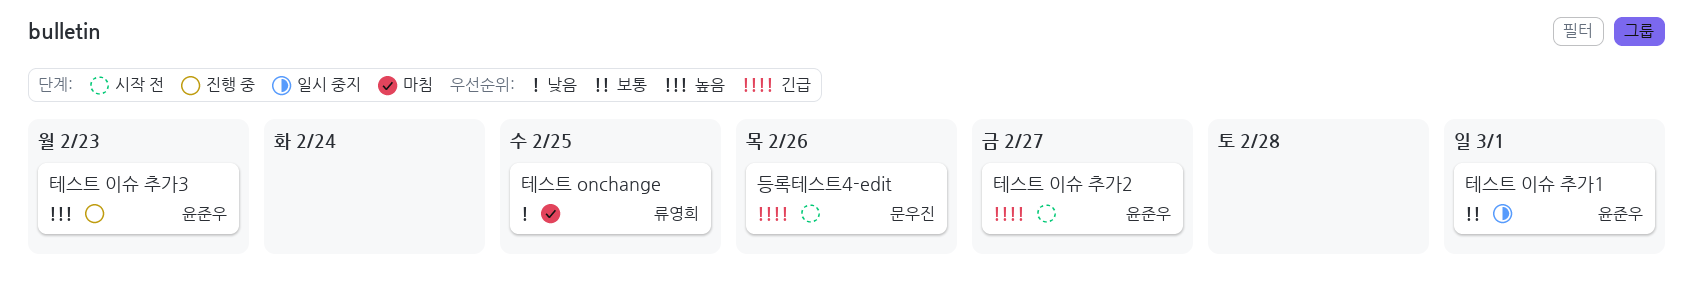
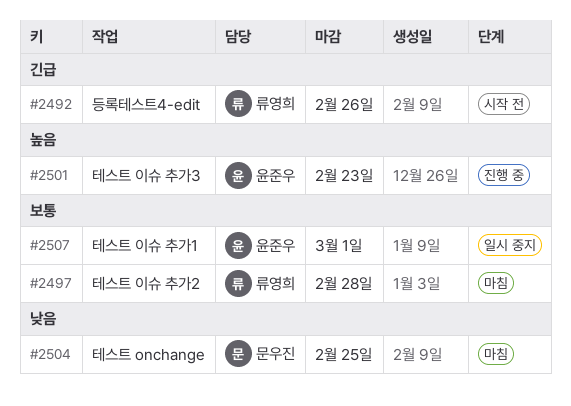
등록테스트4-edit, owner: 문우진 -> 류영희
테스트 onchange, owner: 류영희 -> 문우진
테스트 이슈 추가2, status: 시작 전 -> 마침
테스트 이슈 추가2, owner: 윤준우 -> 류영희
테스트 이슈 추가2, priority: 긴급 -> 보통
테스트 이슈 추가2, due: Feb 27 -> Feb 28

